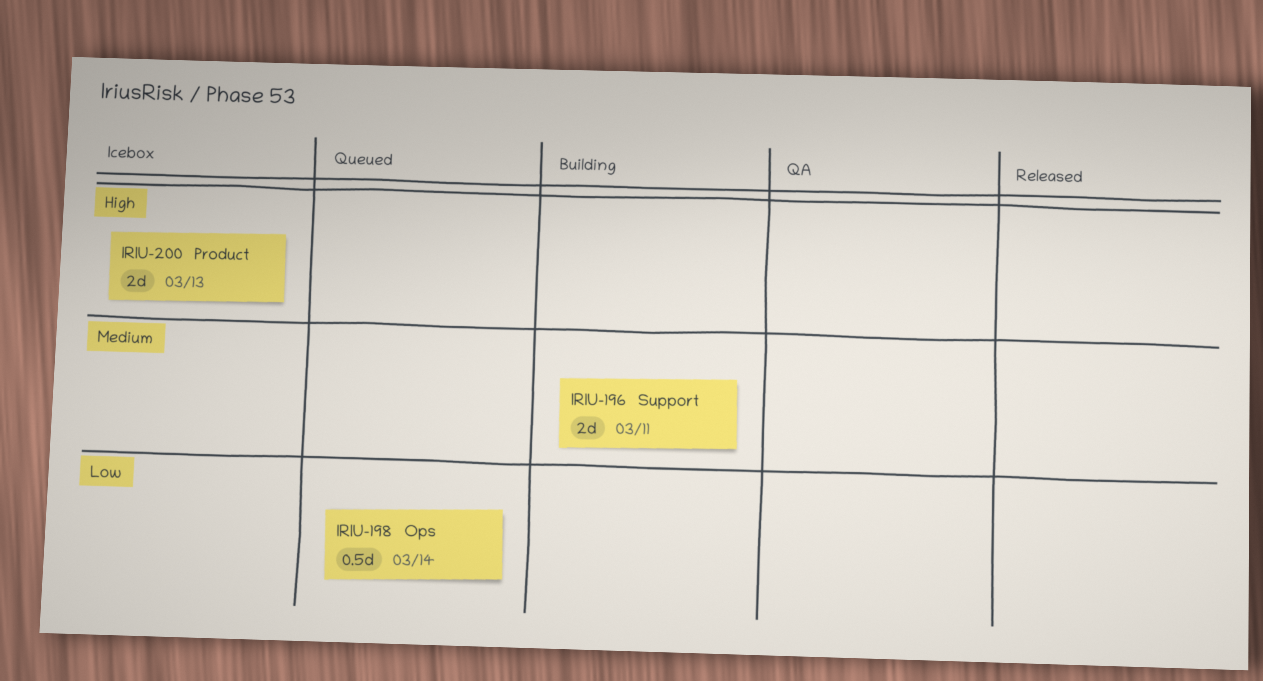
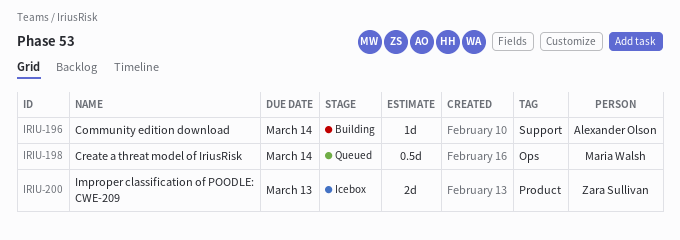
IRIU-196, estimate: 2d -> 1d
IRIU-196, due: Mar 11 -> Mar 14

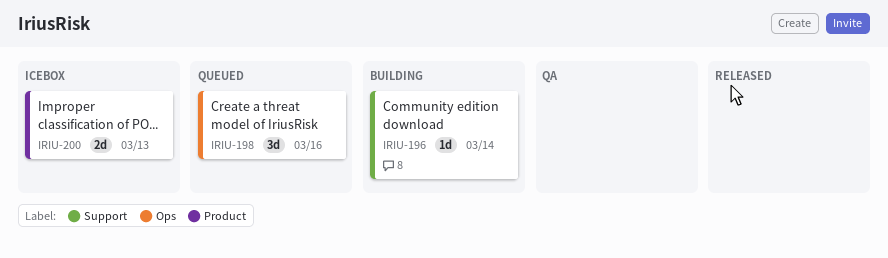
IRIU-198, estimate: 0.5d -> 3d
IRIU-198, due: Mar 14 -> Mar 16

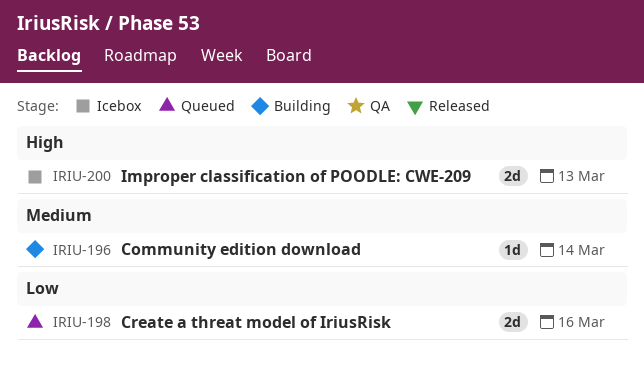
IRIU-198, estimate: 3d -> 2d

